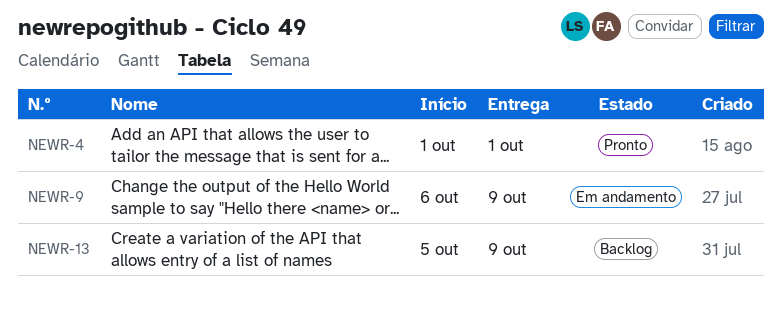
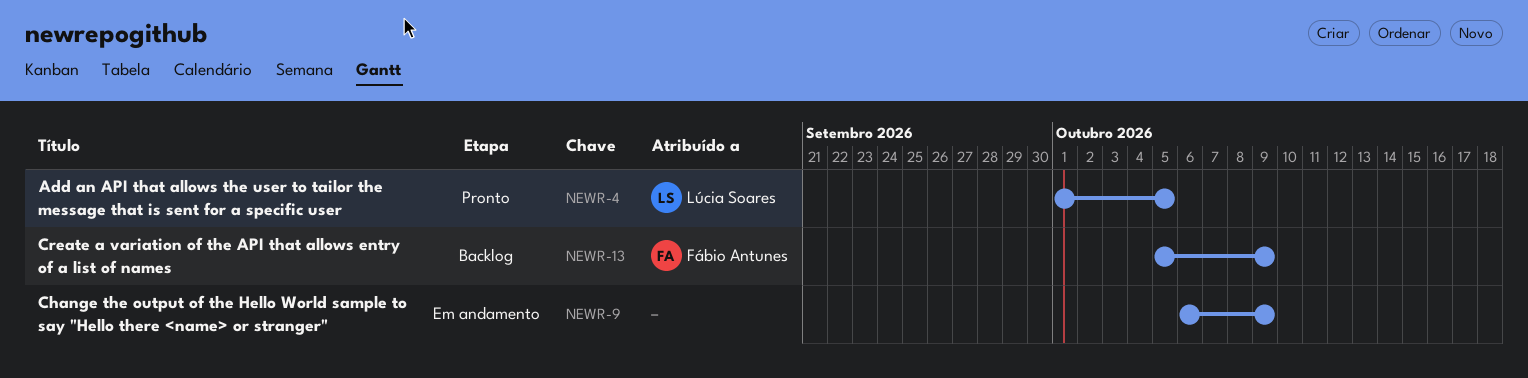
NEWR-4, due: Oct 1 -> Oct 5

